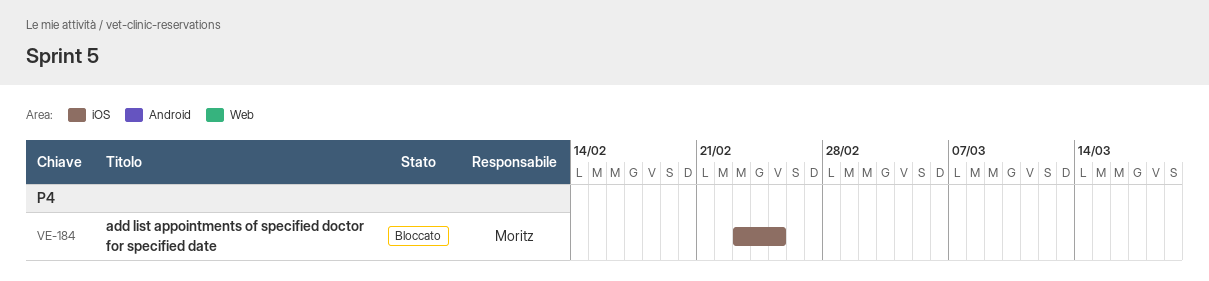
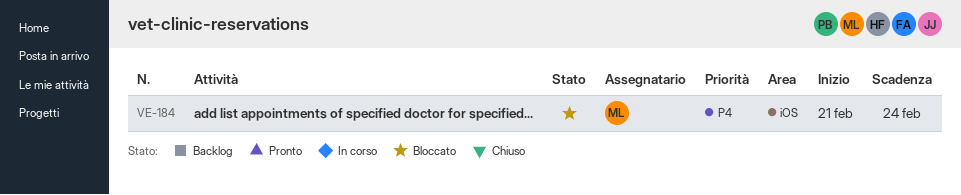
VE-184, start: Feb 23 -> Feb 21
VE-184, due: Feb 25 -> Feb 24

